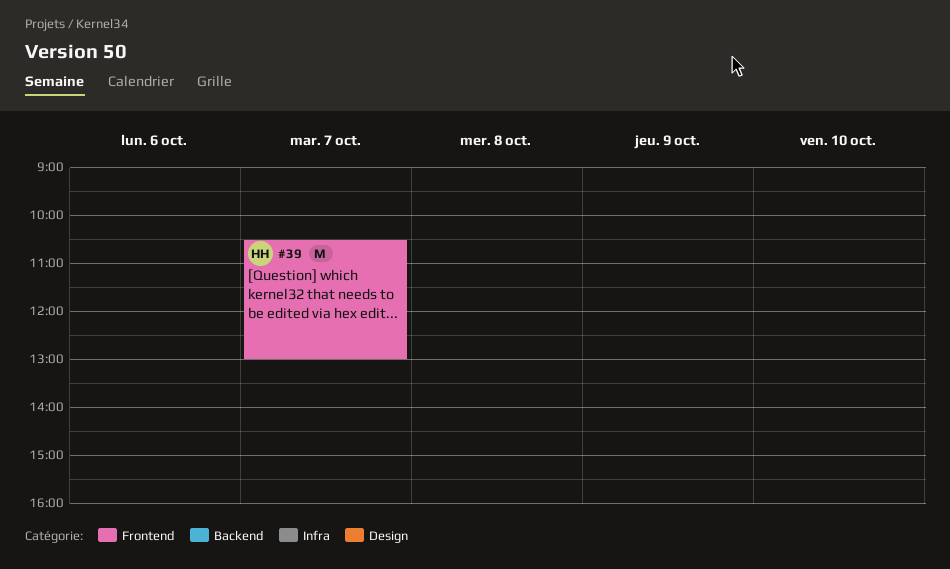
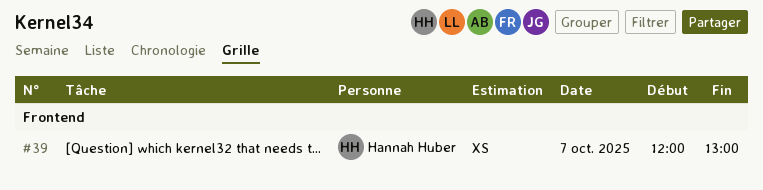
#39, estimate: M -> XS
#39, begins: 10:30 -> 12:00

